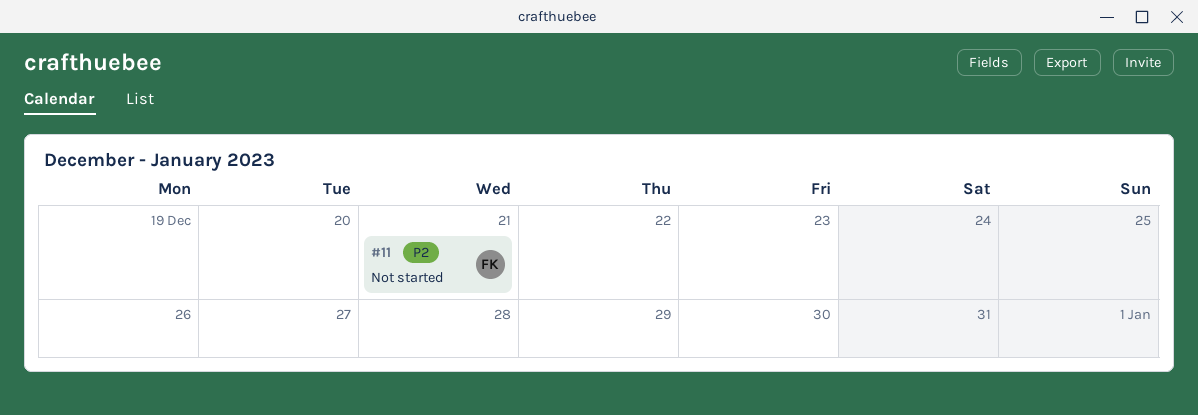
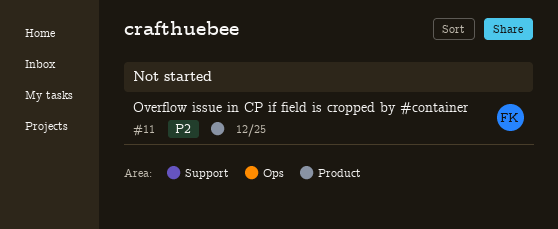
#11, due: Dec 21 -> Dec 25

